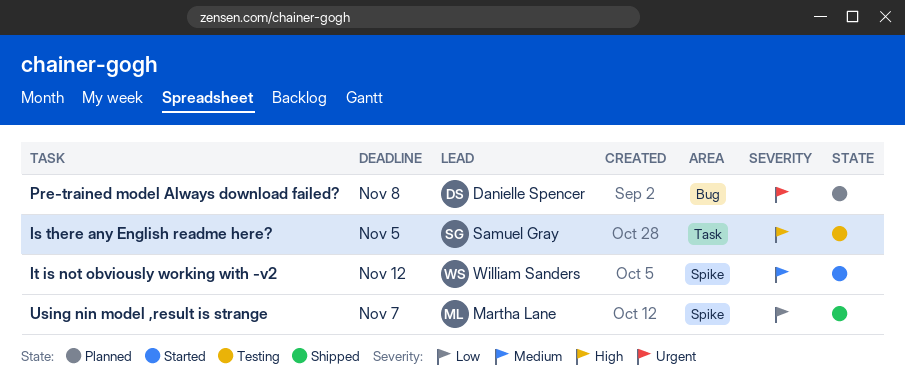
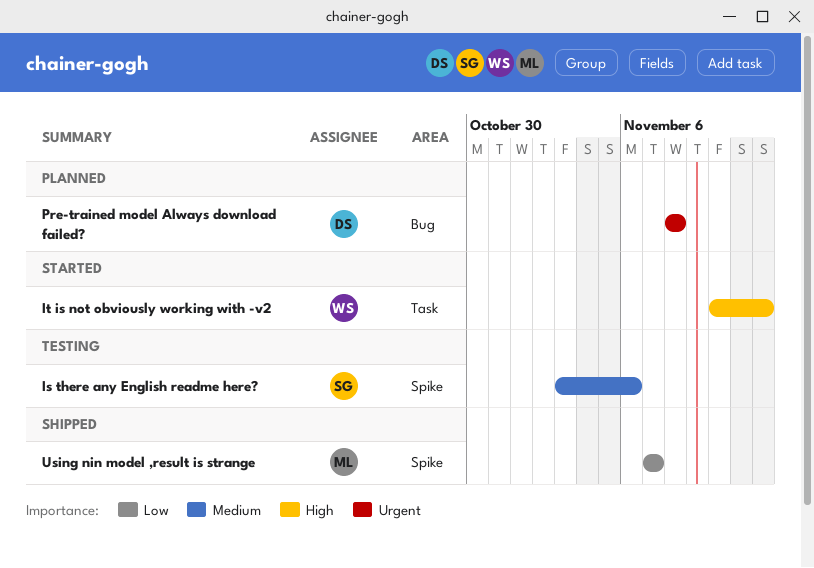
Is there any English readme here?, priority: High -> Medium
Is there any English readme here?, label: Task -> Spike
Is there any English readme here?, due: Nov 5 -> Nov 6
It is not obviously working with -v2, priority: Medium -> High
It is not obviously working with -v2, label: Spike -> Task

